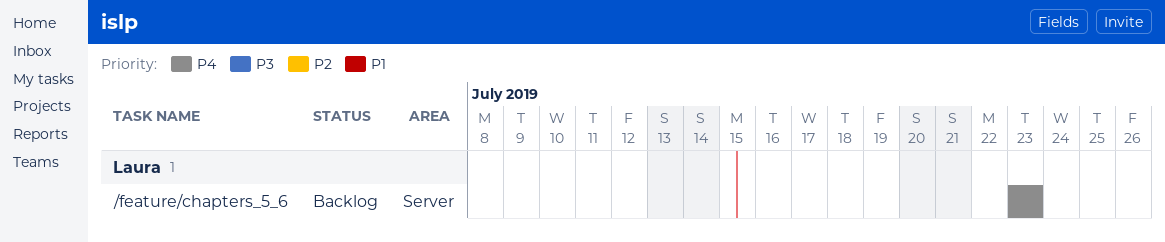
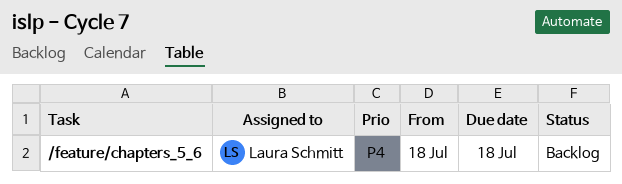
/feature/chapters_5_6, start: Jul 23 -> Jul 18
/feature/chapters_5_6, due: Jul 23 -> Jul 18

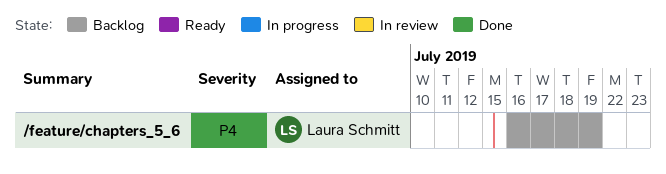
/feature/chapters_5_6, start: Jul 18 -> Jul 16
/feature/chapters_5_6, due: Jul 18 -> Jul 19

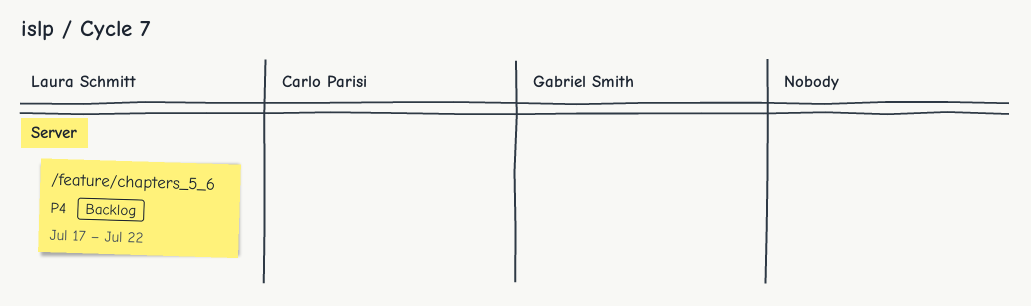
/feature/chapters_5_6, start: Jul 16 -> Jul 17
/feature/chapters_5_6, due: Jul 19 -> Jul 22

